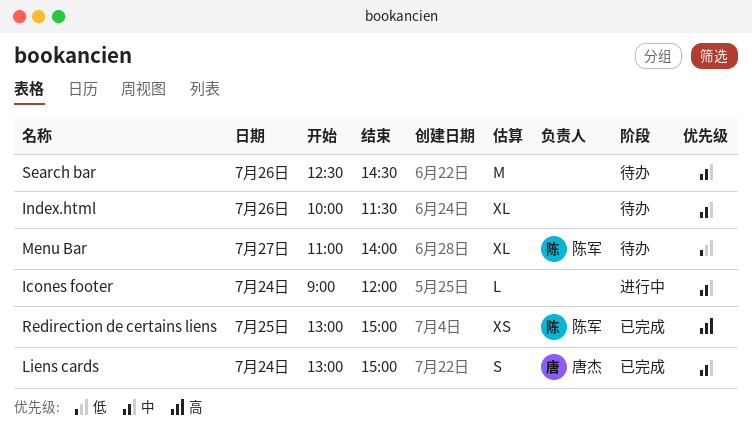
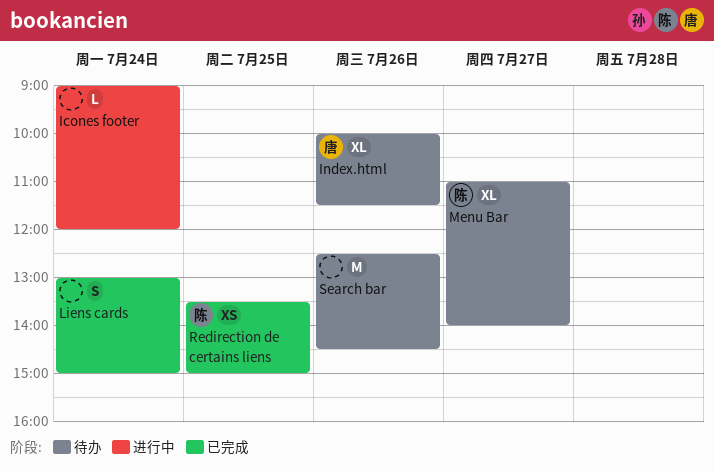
Index.html, owner: none -> 唐杰
Liens cards, owner: 唐杰 -> none
Redirection de certains liens, begins: 13:00 -> 13:30

